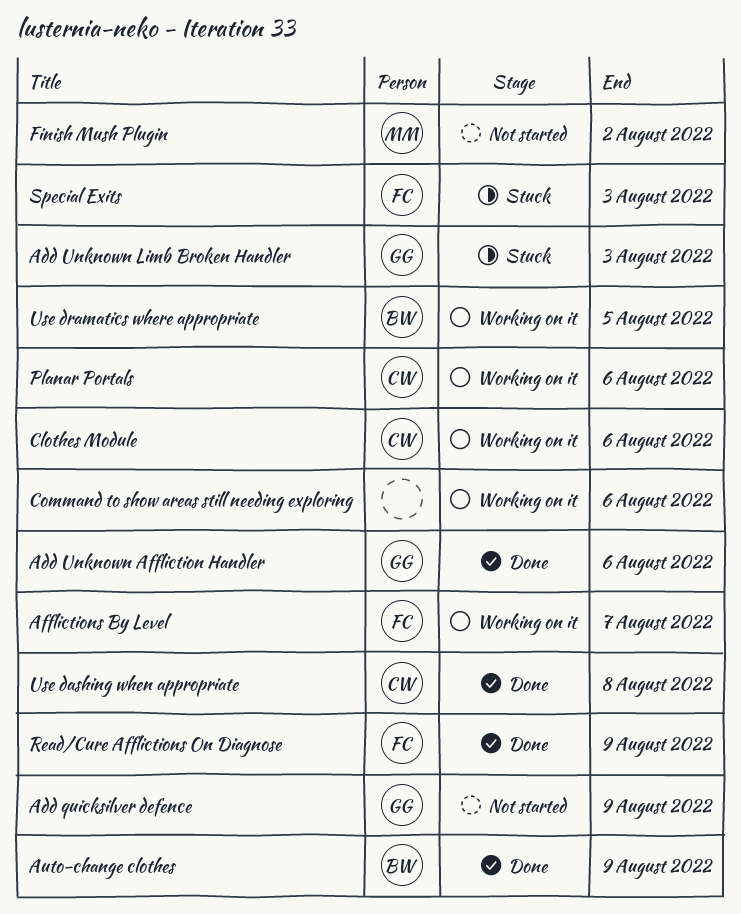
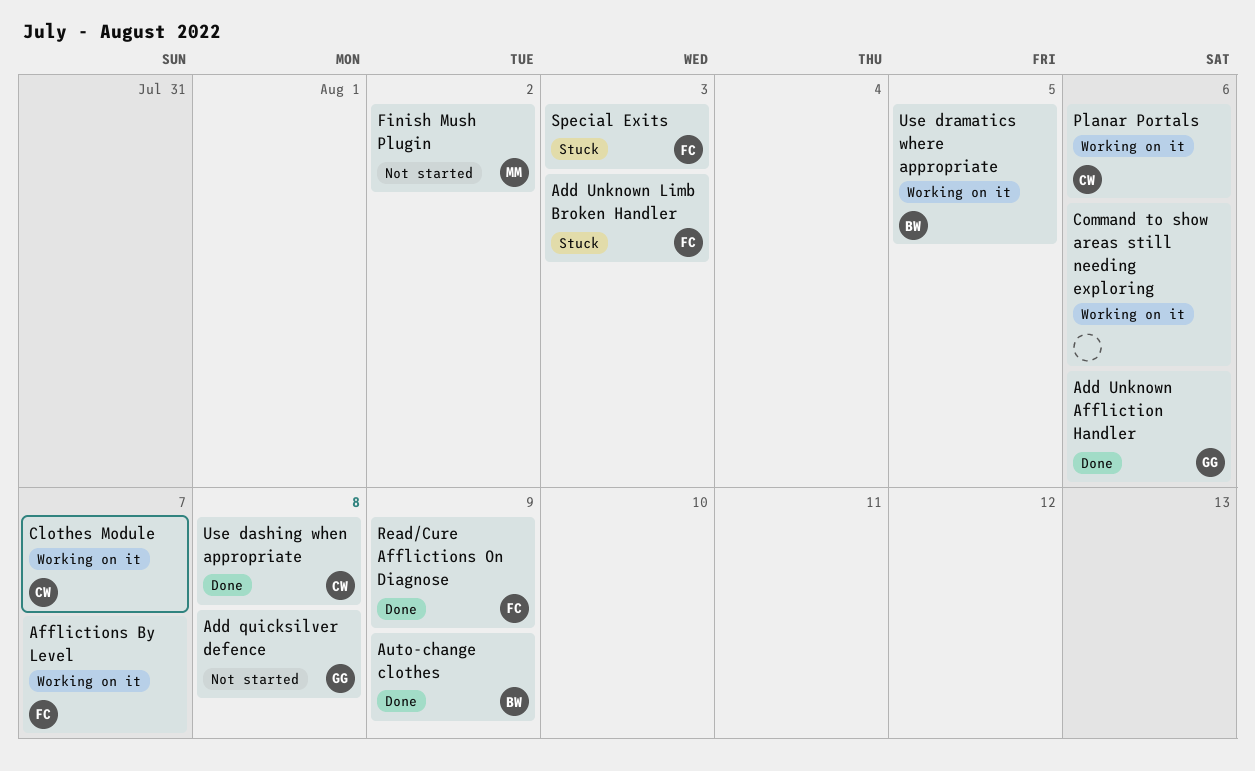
Add quicksilver defence, due: Aug 9 -> Aug 8
Add Unknown Limb Broken Handler, owner: GG -> FC
Clothes Module, due: Aug 6 -> Aug 7

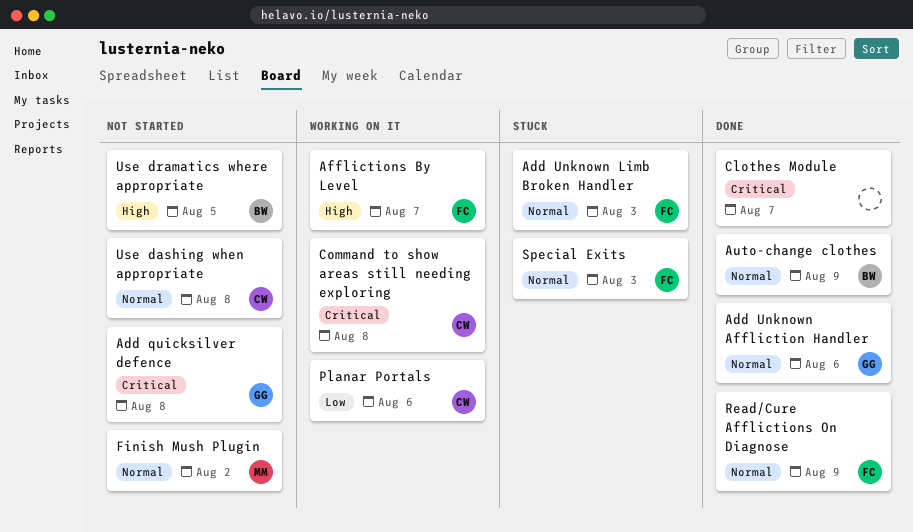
Clothes Module, status: Working on it -> Done
Clothes Module, owner: CW -> none
Command to show areas still needing exploring, owner: none -> CW
Command to show areas still needing exploring, due: Aug 6 -> Aug 8
Use dashing when appropriate, status: Done -> Not started
Use dramatics where appropriate, status: Working on it -> Not started

